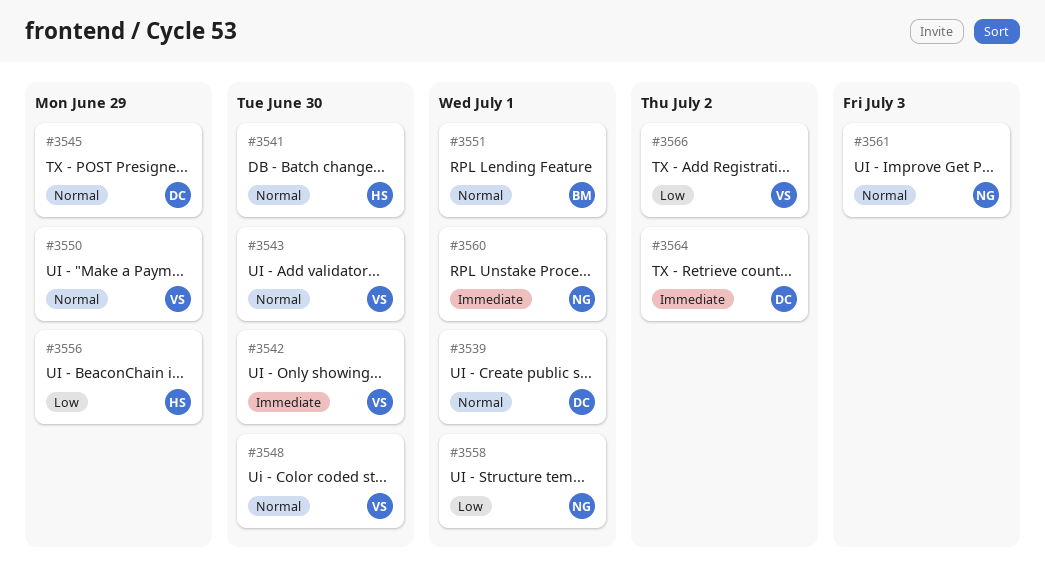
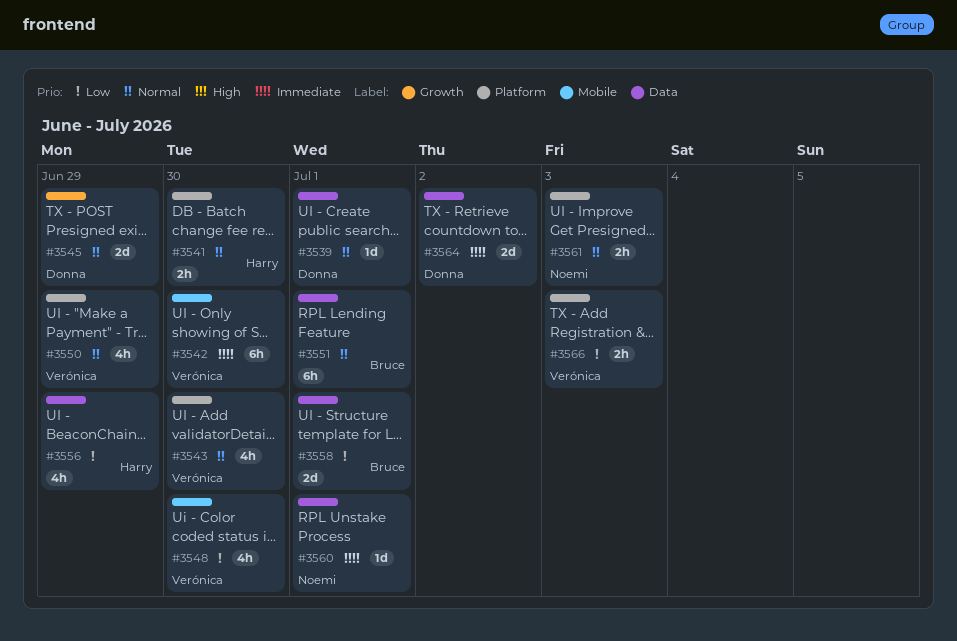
#3548, priority: Normal -> Low
#3558, owner: Noemi -> Bruce
#3566, due: Jul 2 -> Jul 3

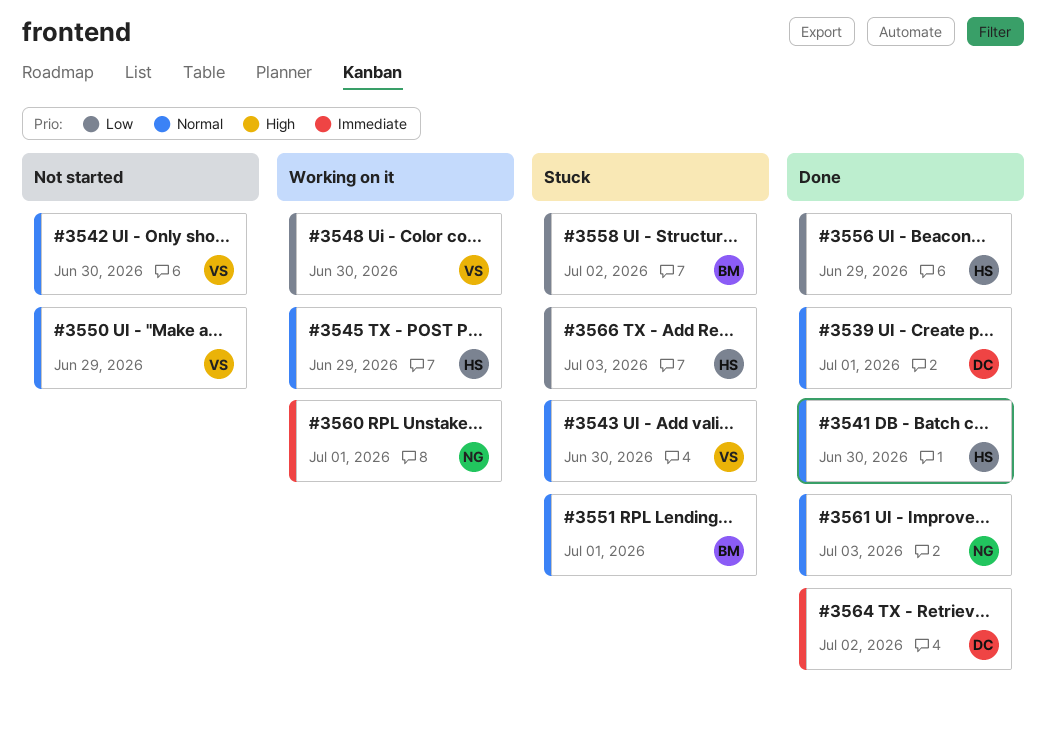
#3542, priority: Immediate -> Normal
#3545, owner: Donna -> Harry
#3558, due: Jul 1 -> Jul 2
#3566, owner: Verónica -> Harry

